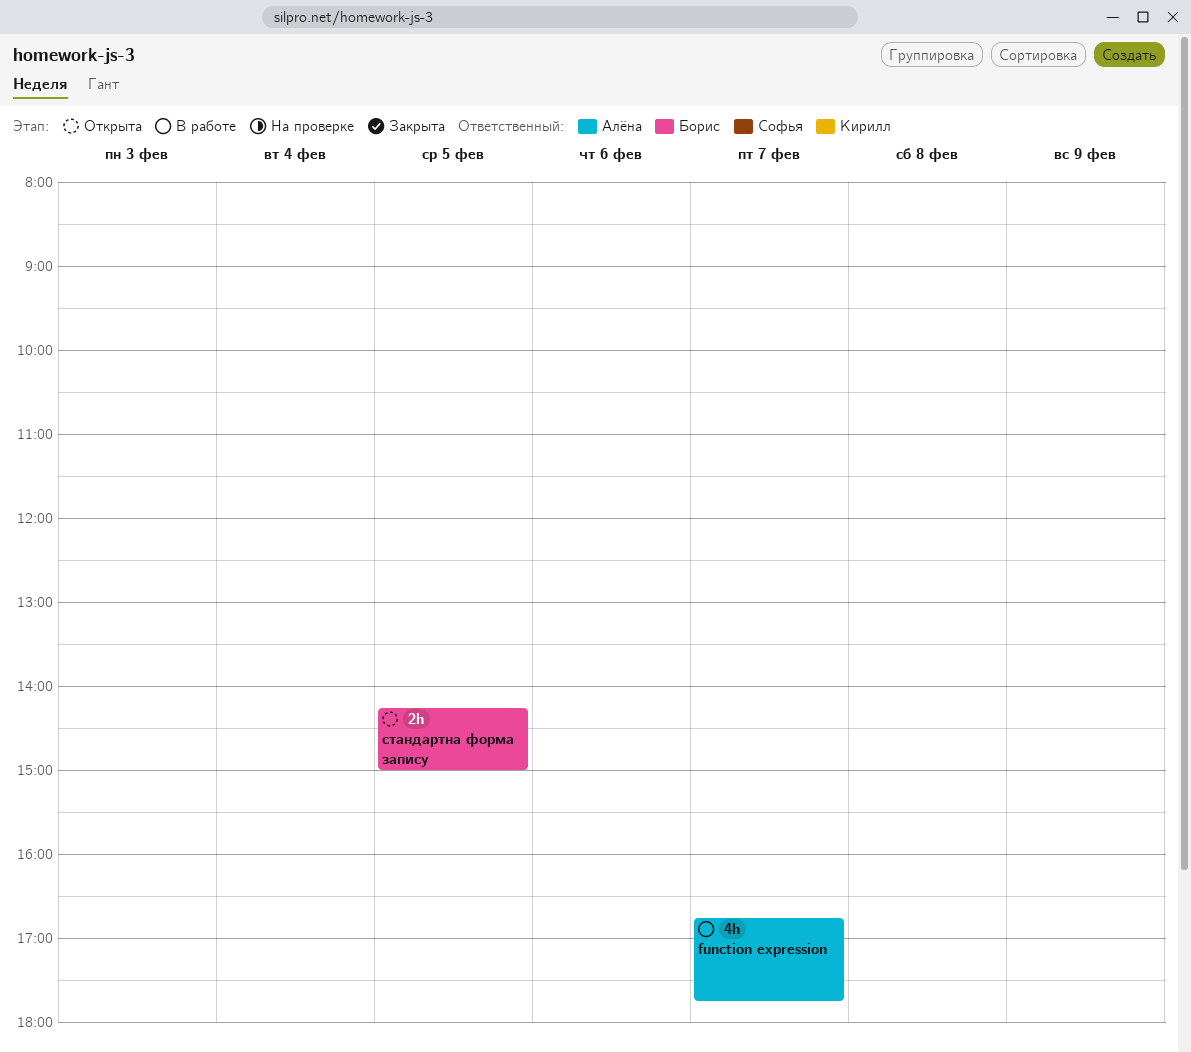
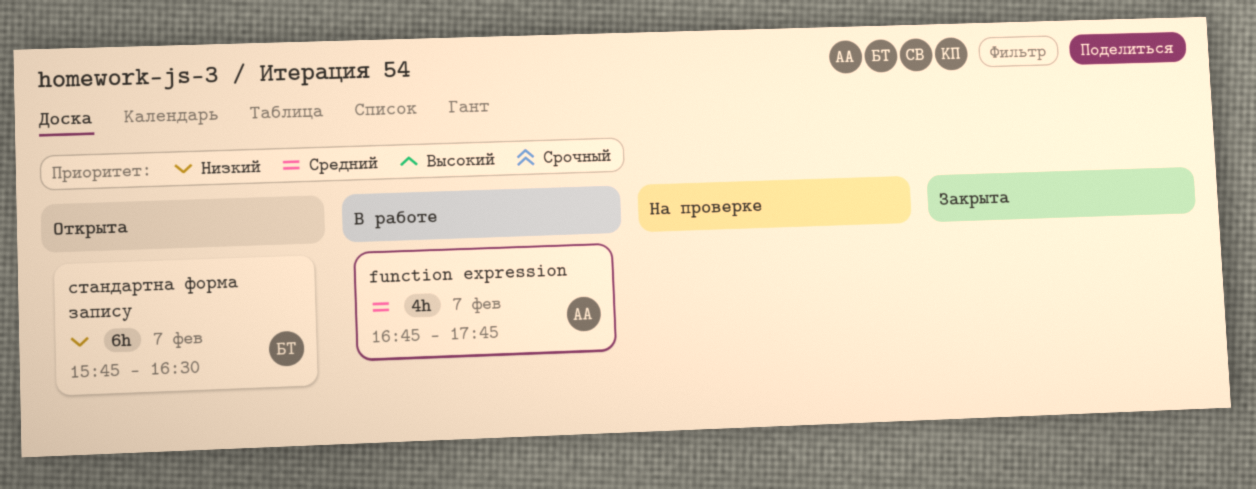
стандартна форма запису, estimate: 2h -> 6h
стандартна форма запису, day: Feb 5 -> Feb 7
стандартна форма запису, begins: 14:15 -> 15:45
стандартна форма запису, ends: 15:00 -> 16:30

